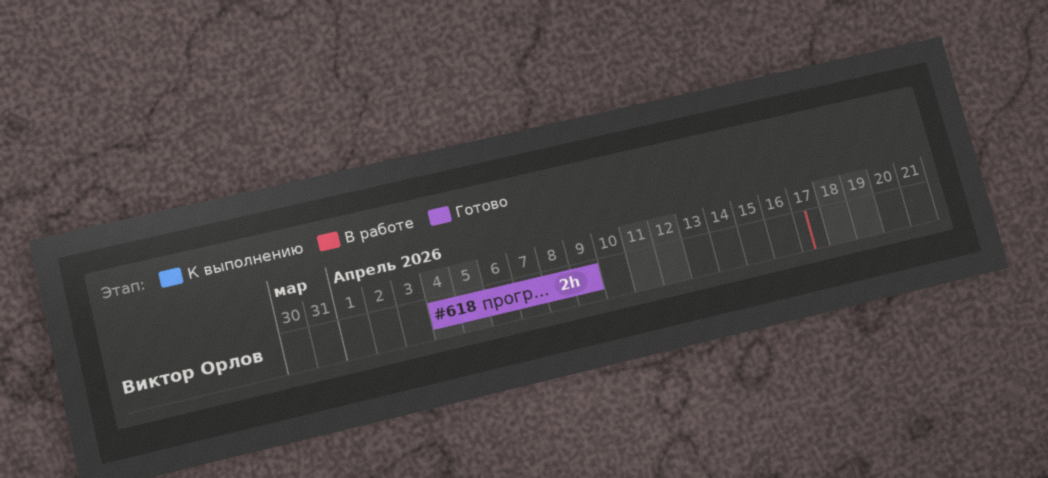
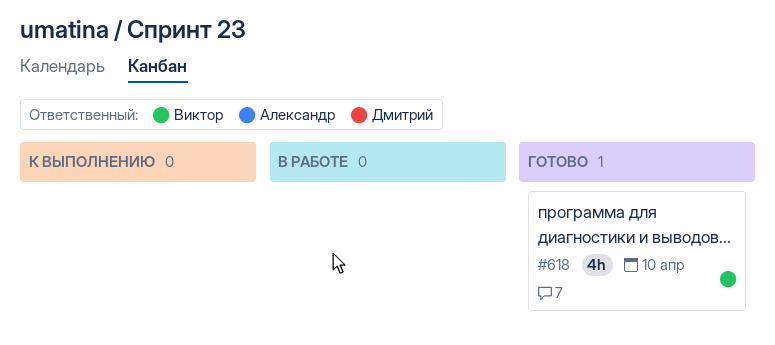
#618, estimate: 2h -> 4h
#618, due: Apr 9 -> Apr 10

